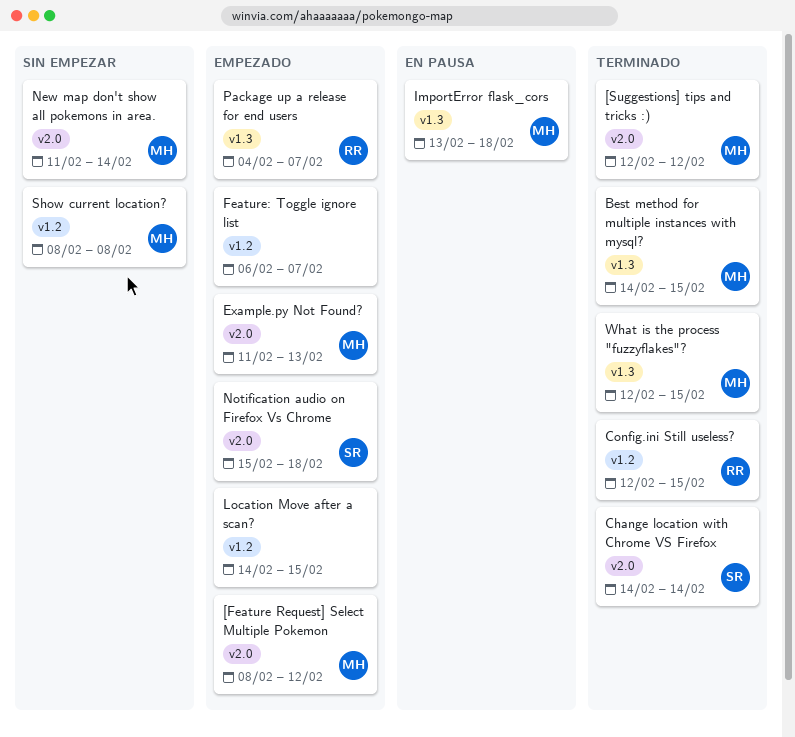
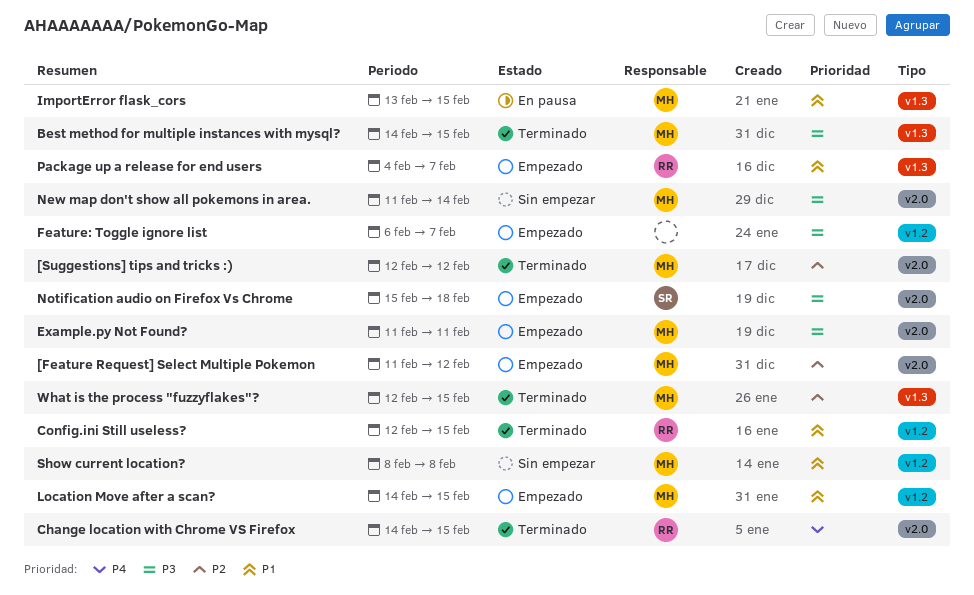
[Feature Request] Select Multiple Pokemon, start: Feb 8 -> Feb 11
Change location with Chrome VS Firefox, owner: SR -> RR
Change location with Chrome VS Firefox, due: Feb 14 -> Feb 15
Example.py Not Found?, due: Feb 13 -> Feb 11
ImportError flask_cors, due: Feb 18 -> Feb 15
Location Move after a scan?, owner: none -> MH

